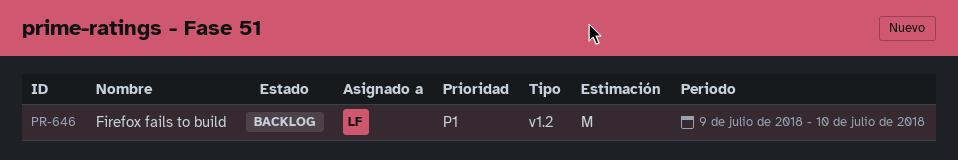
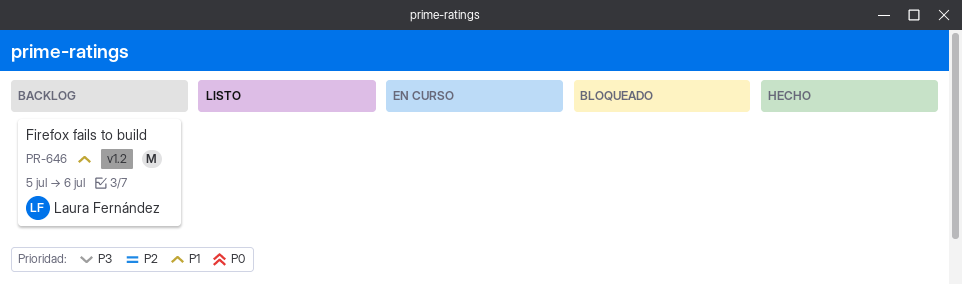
PR-646, start: Jul 9 -> Jul 5
PR-646, due: Jul 10 -> Jul 6

